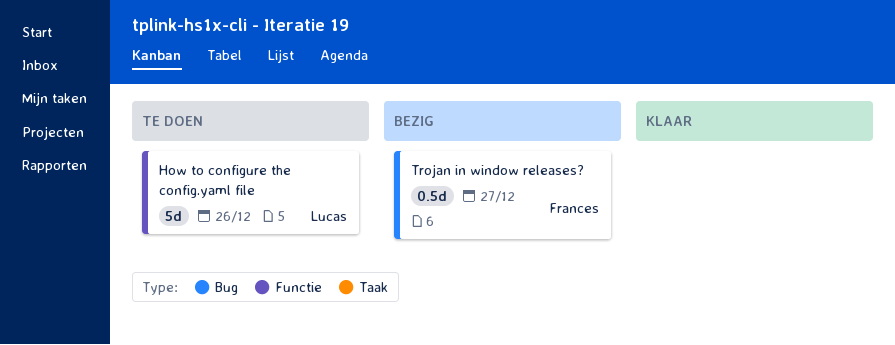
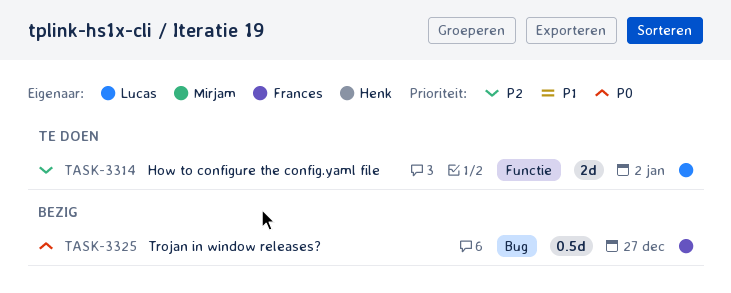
How to configure the config.yaml file, estimate: 5d -> 2d
How to configure the config.yaml file, due: Dec 26 -> Jan 2

